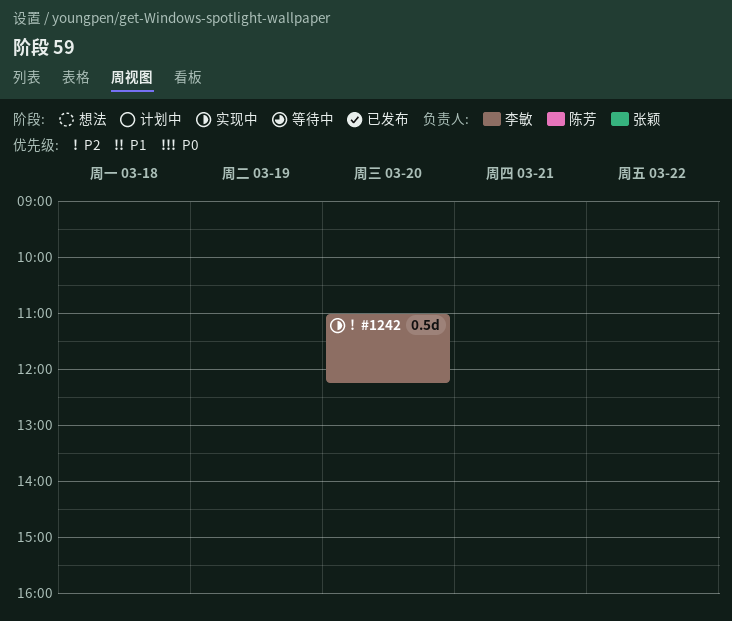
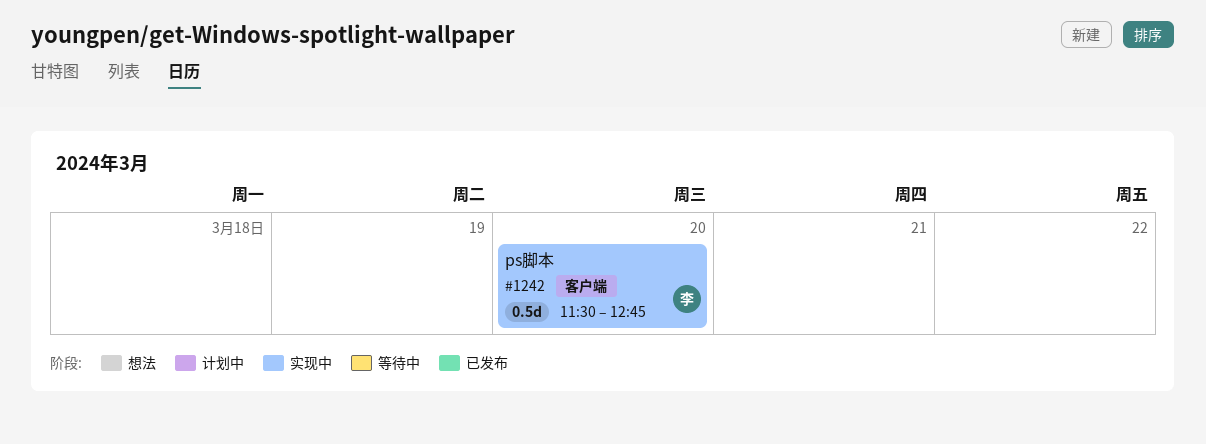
#1242, begins: 11:00 -> 11:30
#1242, ends: 12:15 -> 12:45

